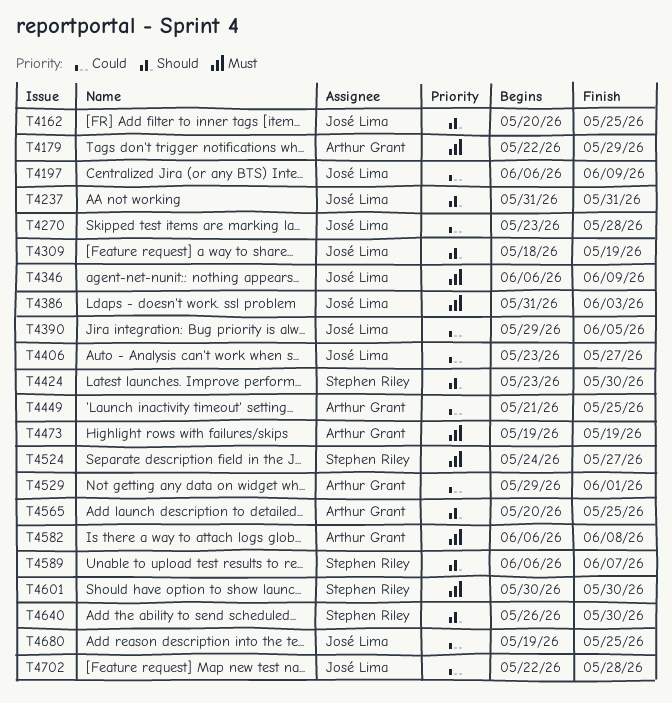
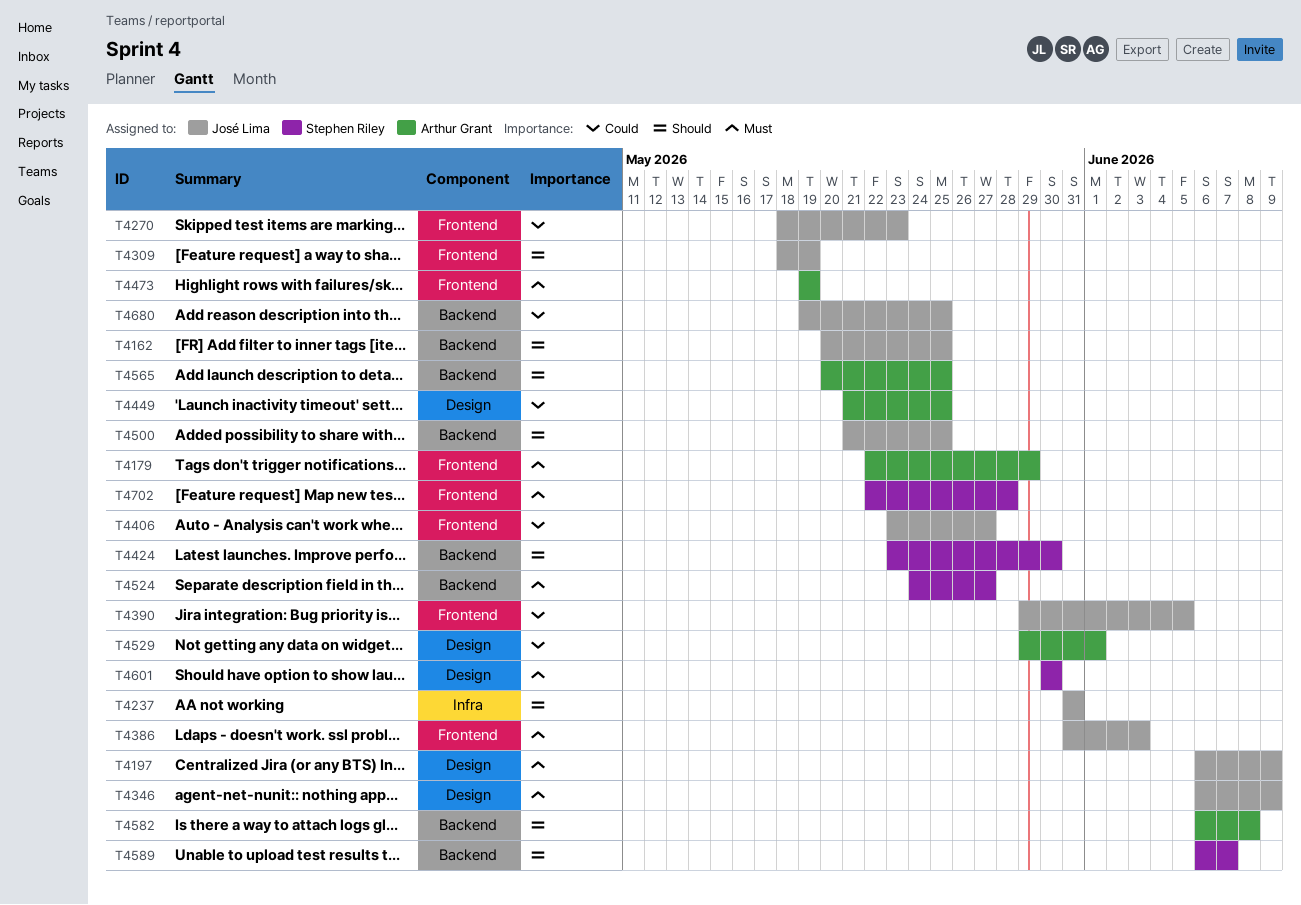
T4197, priority: Could -> Must
T4270, start: May 23 -> May 18
T4270, due: May 28 -> May 23
T4500: none -> present
T4582, priority: Must -> Should
T4640: present -> none
T4702, owner: José Lima -> Stephen Riley
T4702, priority: Could -> Must

